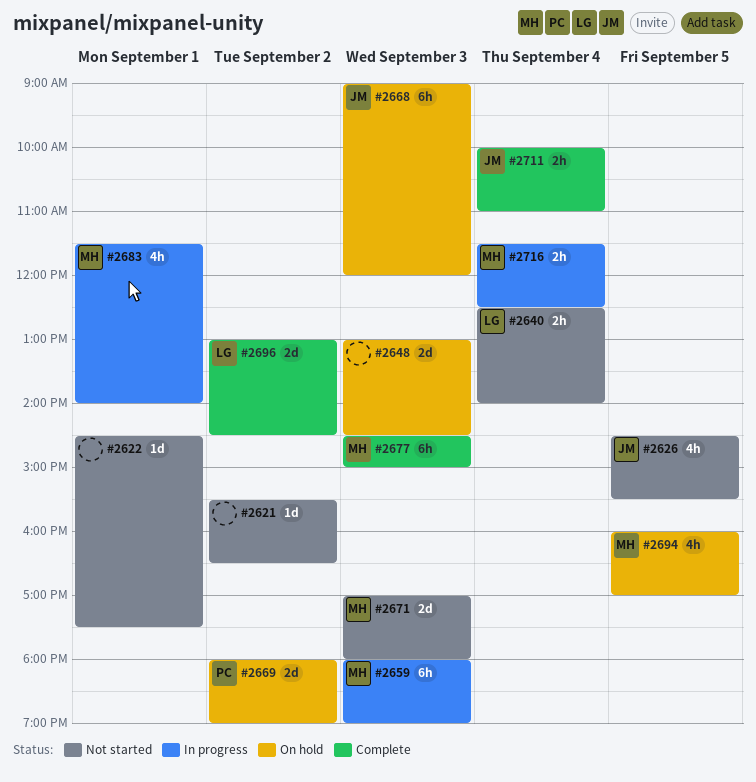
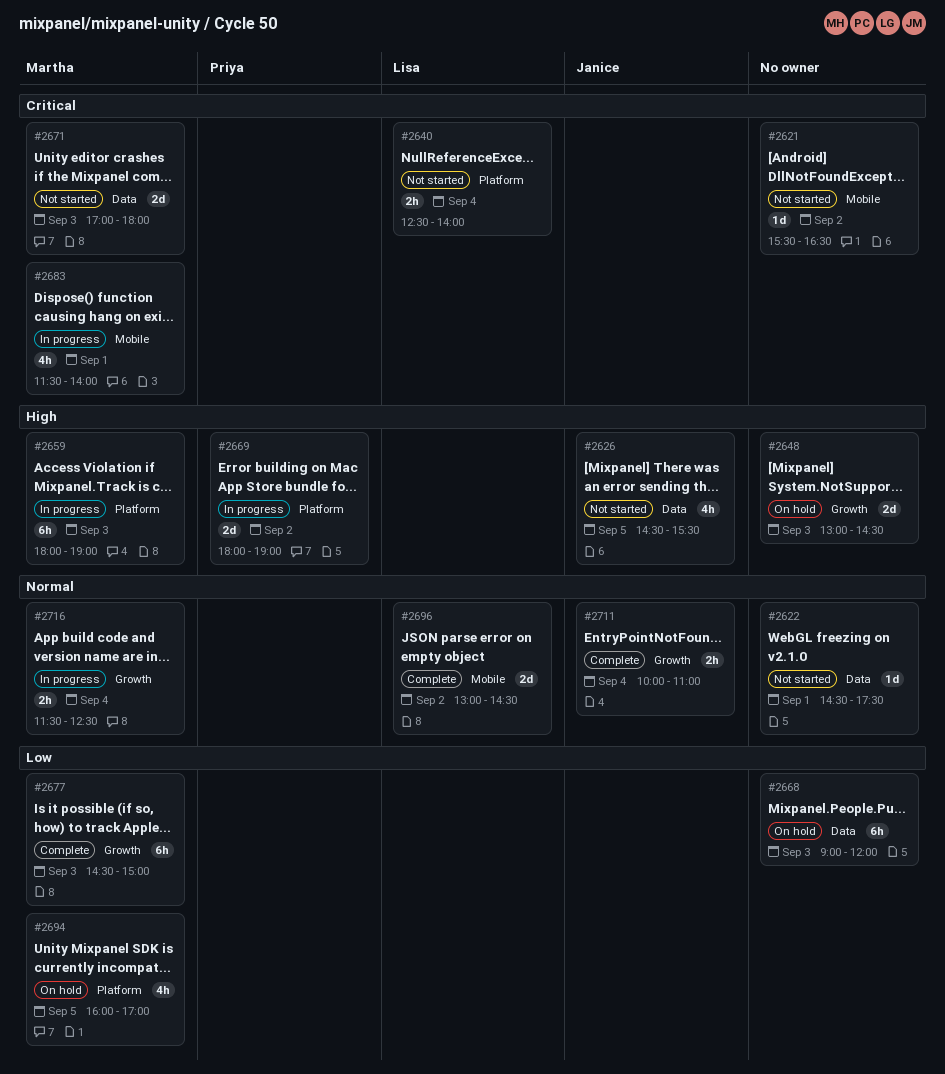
#2668, owner: Janice -> none
#2669, status: On hold -> In progress

